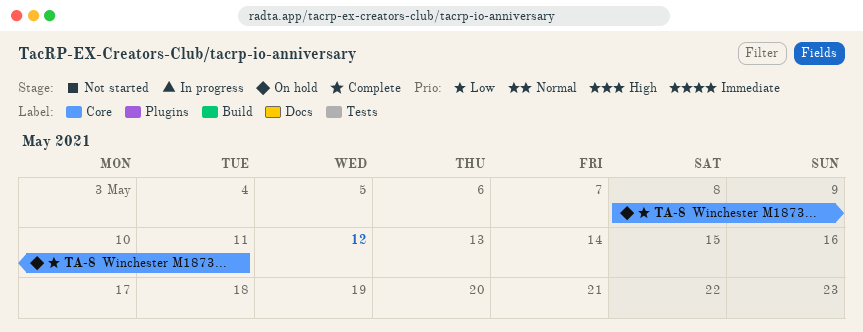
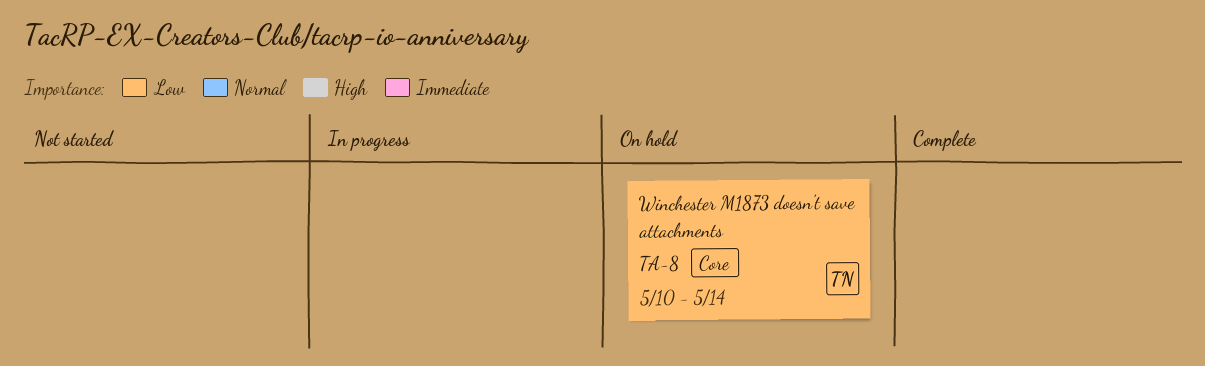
TA-8, start: May 8 -> May 10
TA-8, due: May 11 -> May 14

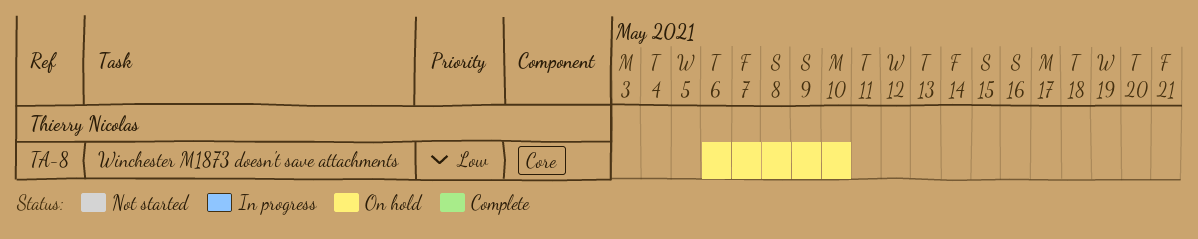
TA-8, start: May 10 -> May 6
TA-8, due: May 14 -> May 10

